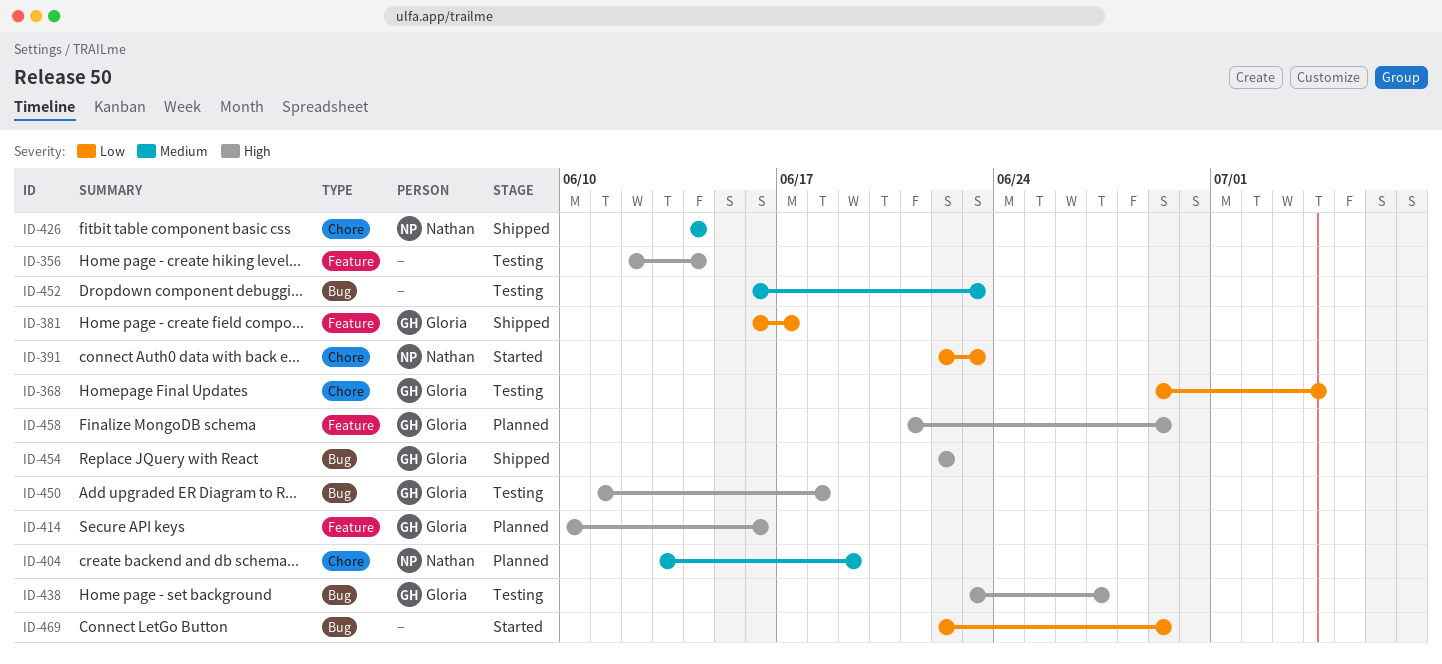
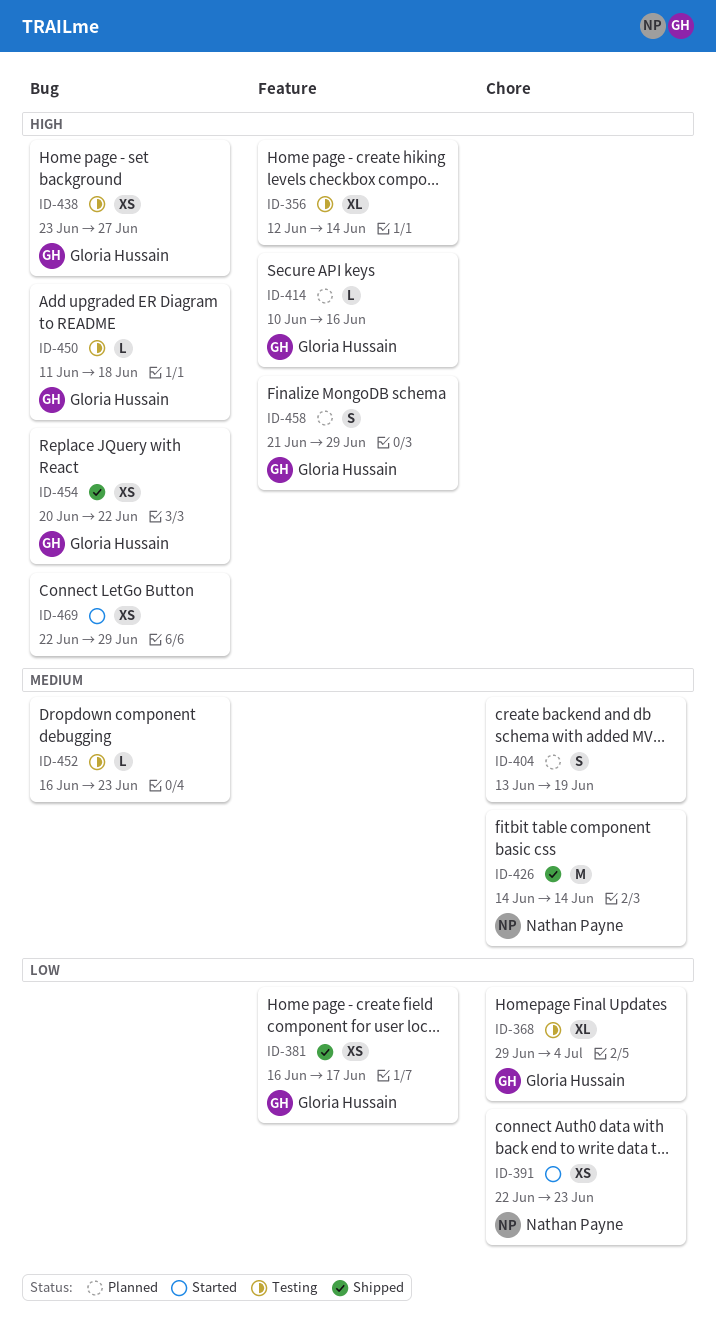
ID-404, owner: Nathan Payne -> none
ID-454, start: Jun 22 -> Jun 20
ID-469, priority: Low -> High

